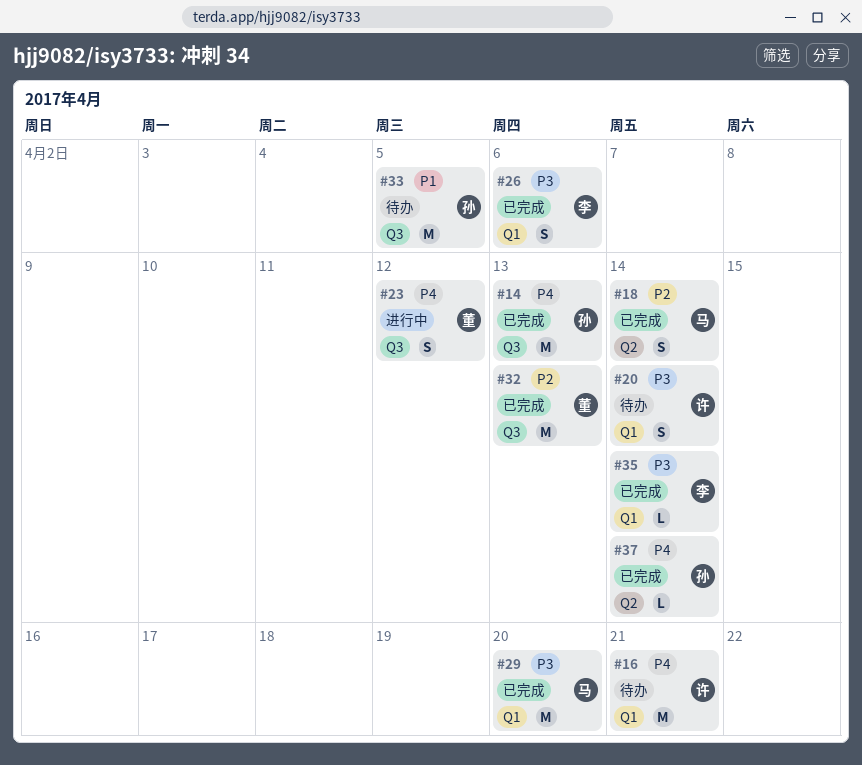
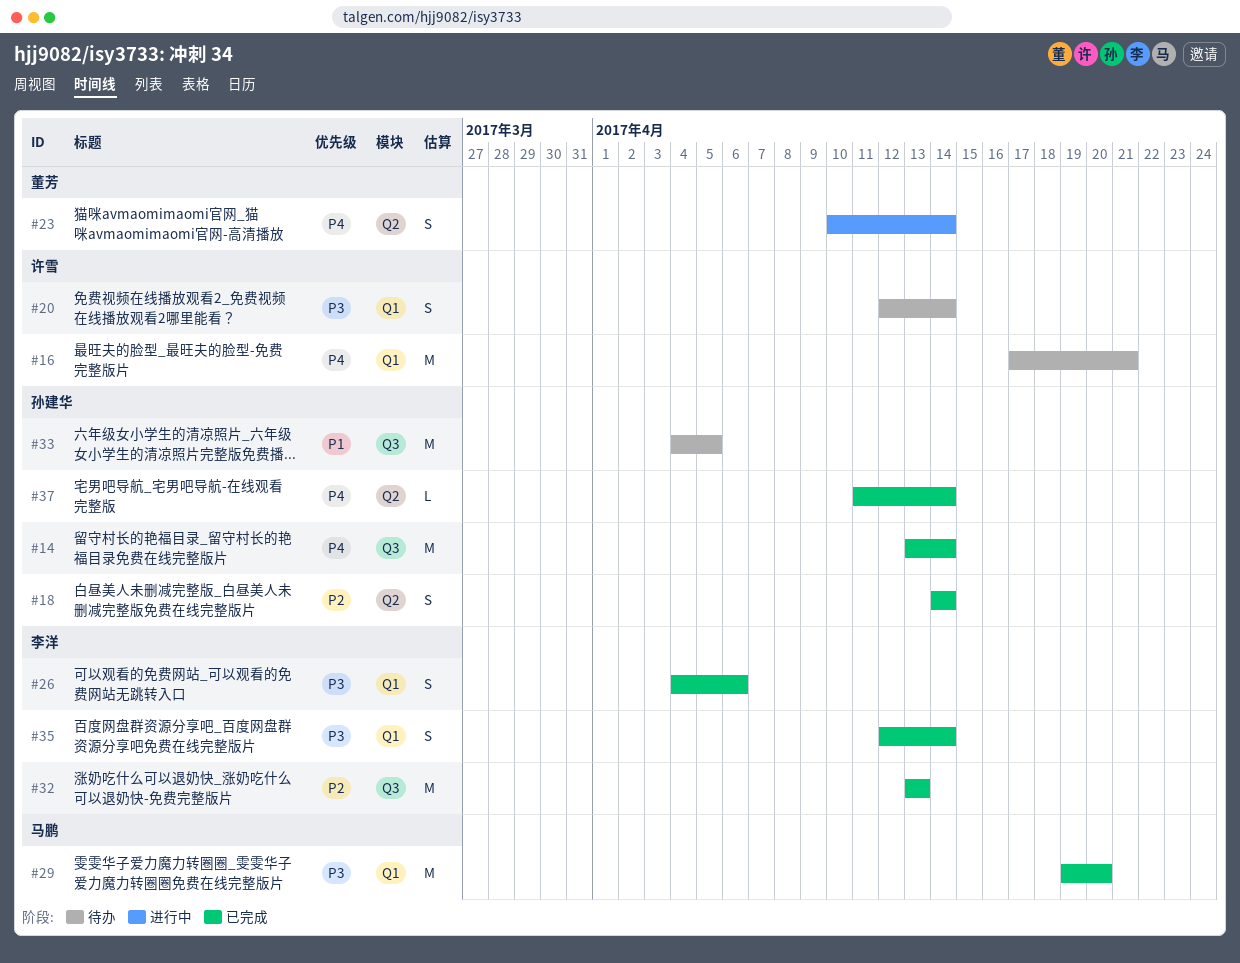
#14, due: Apr 13 -> Apr 14
#18, owner: 马鹏 -> 孙建华
#23, label: Q3 -> Q2
#23, due: Apr 12 -> Apr 14
#32, owner: 董芳 -> 李洋
#35, estimate: L -> S

